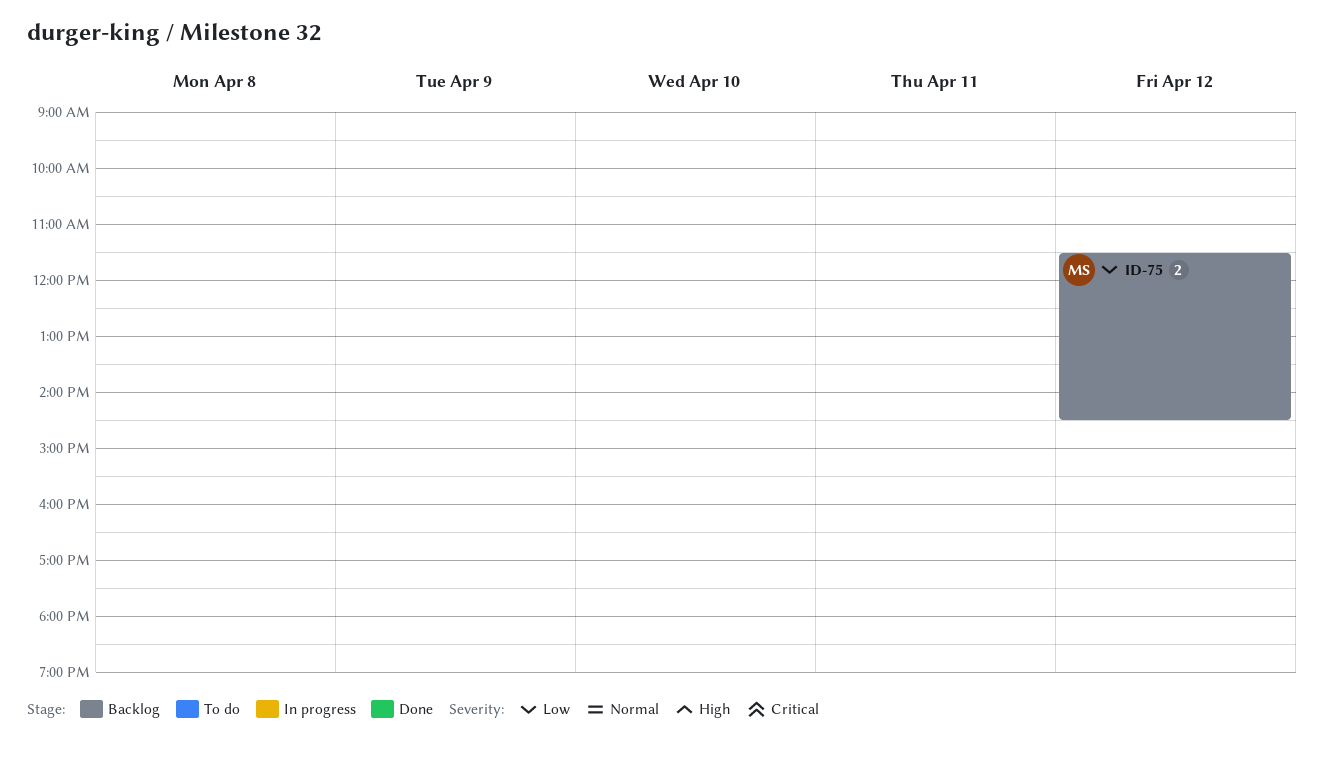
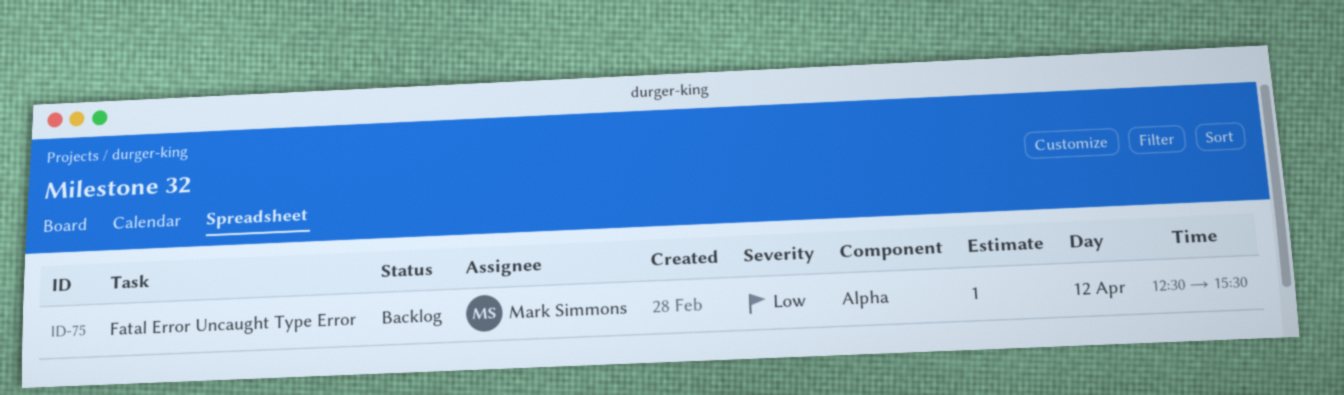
ID-75, estimate: 2 -> 1
ID-75, begins: 11:30 -> 12:30
ID-75, ends: 14:30 -> 15:30

